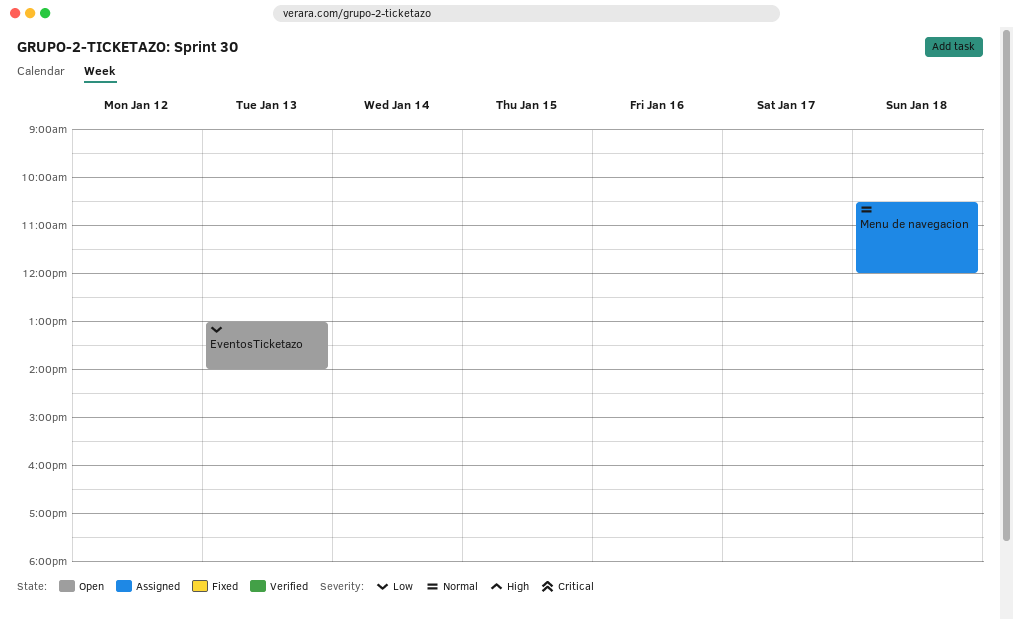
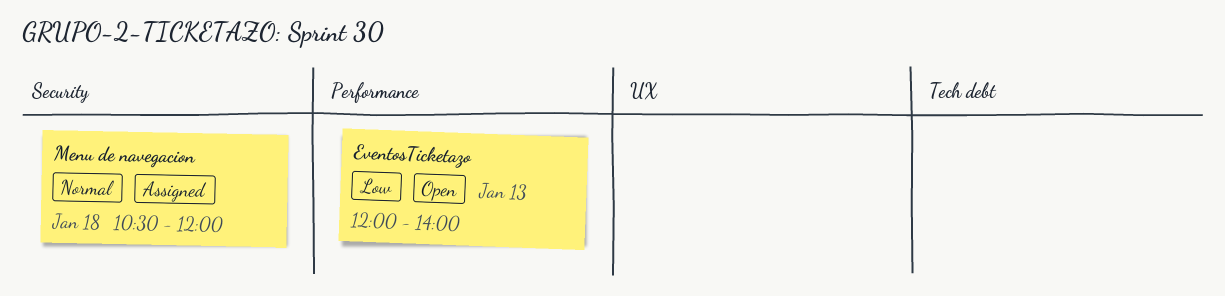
EventosTicketazo, begins: 13:00 -> 12:00

